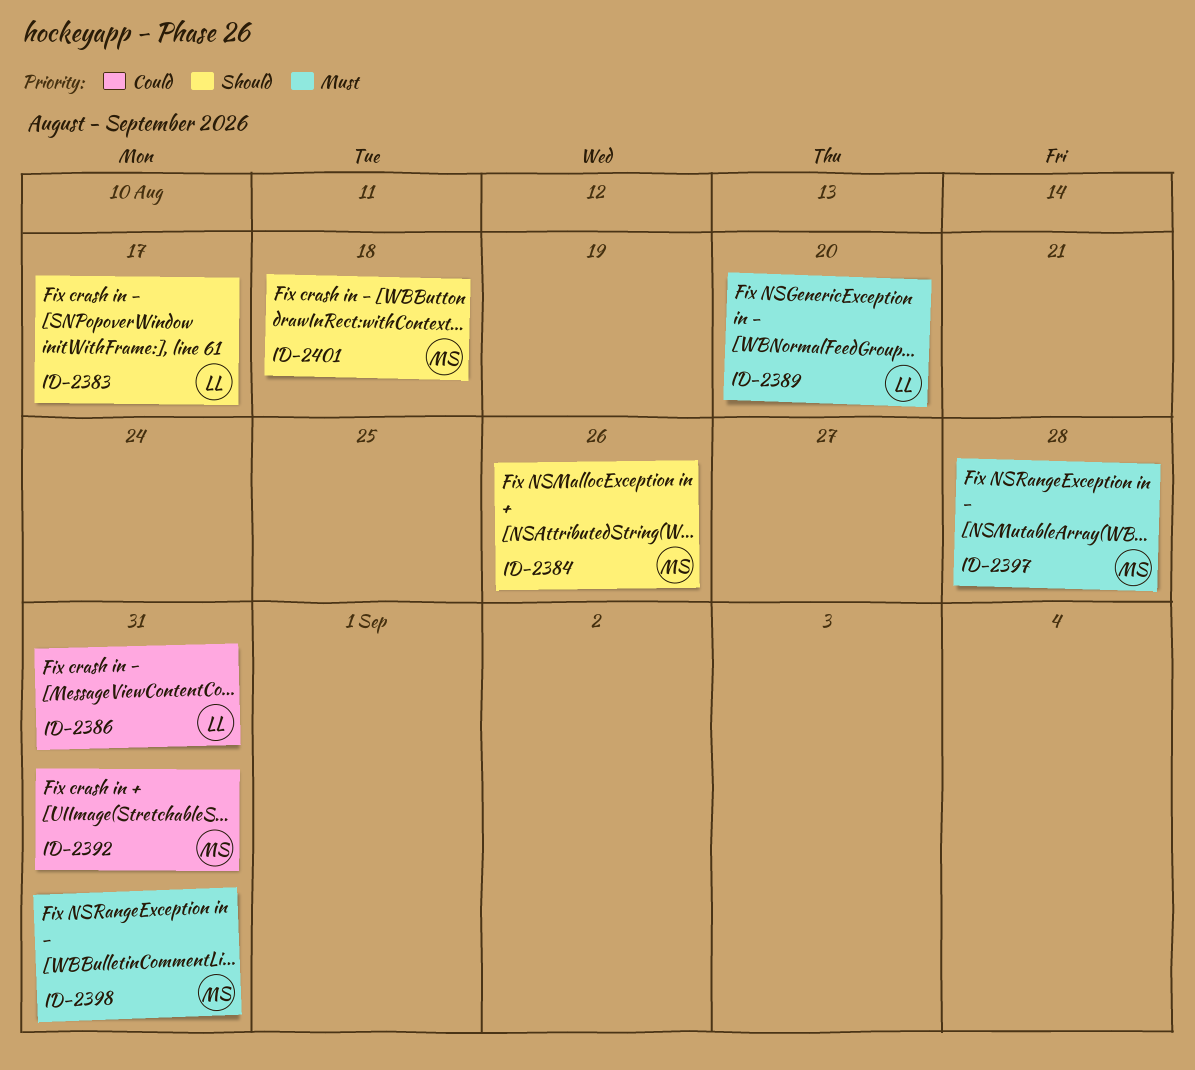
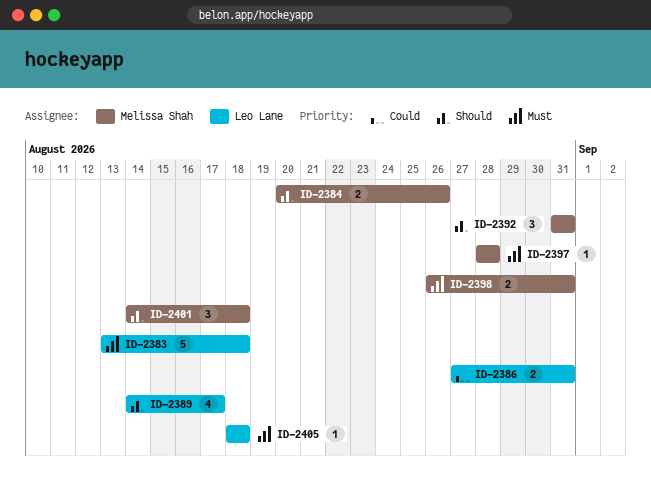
ID-2383, priority: Should -> Must
ID-2383, due: Aug 17 -> Aug 18
ID-2389, priority: Must -> Should
ID-2389, due: Aug 20 -> Aug 17
ID-2392, priority: Could -> Should
ID-2405: none -> present

